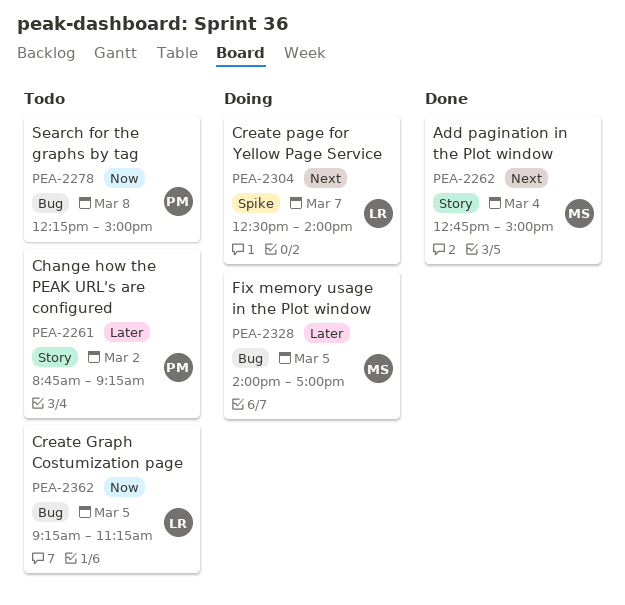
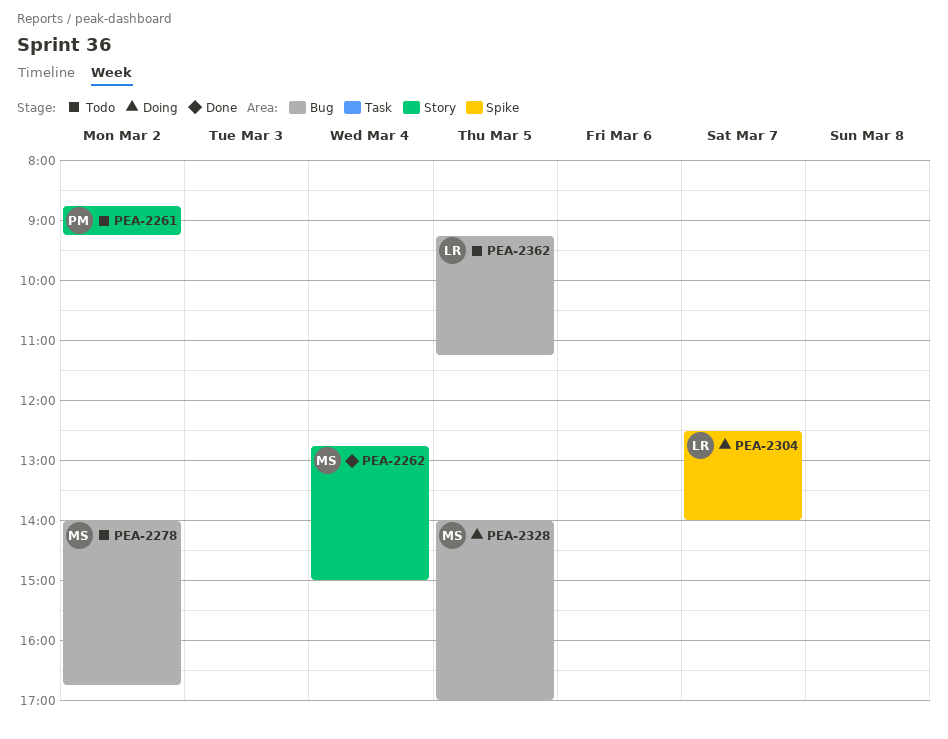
PEA-2278, owner: PM -> MS
PEA-2278, day: Mar 8 -> Mar 2
PEA-2278, begins: 12:15 -> 14:00
PEA-2278, ends: 15:00 -> 16:45

